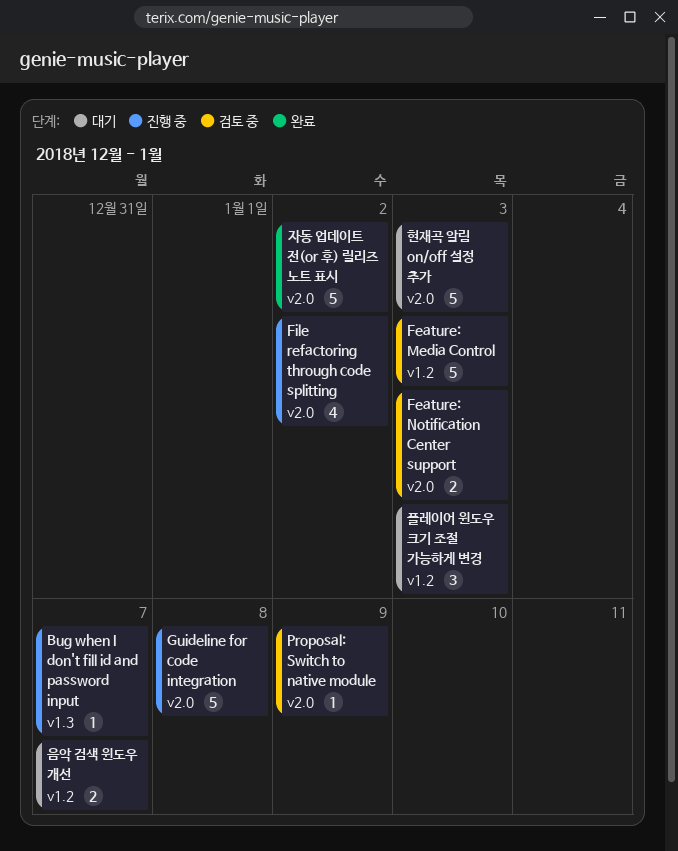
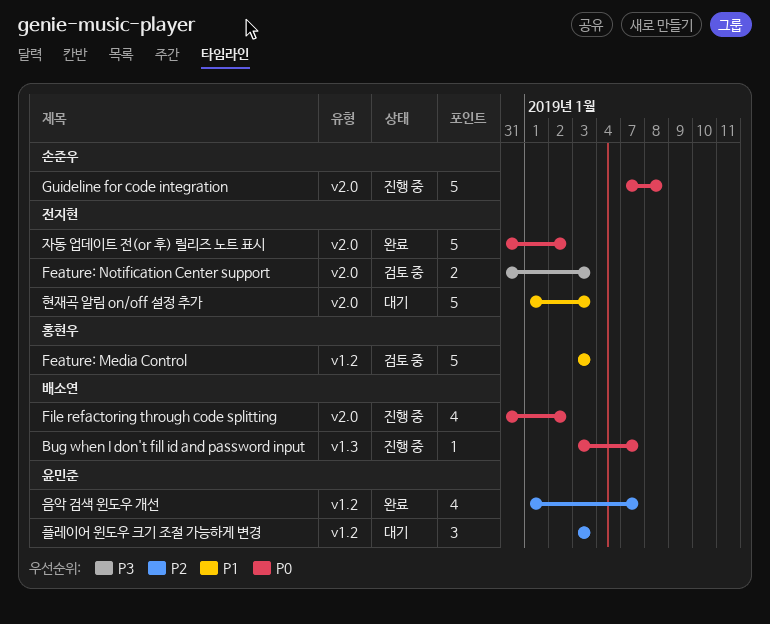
Proposal: Switch to native module: present -> none
음악 검색 윈도우 개선, status: 대기 -> 완료
음악 검색 윈도우 개선, estimate: 2 -> 4

